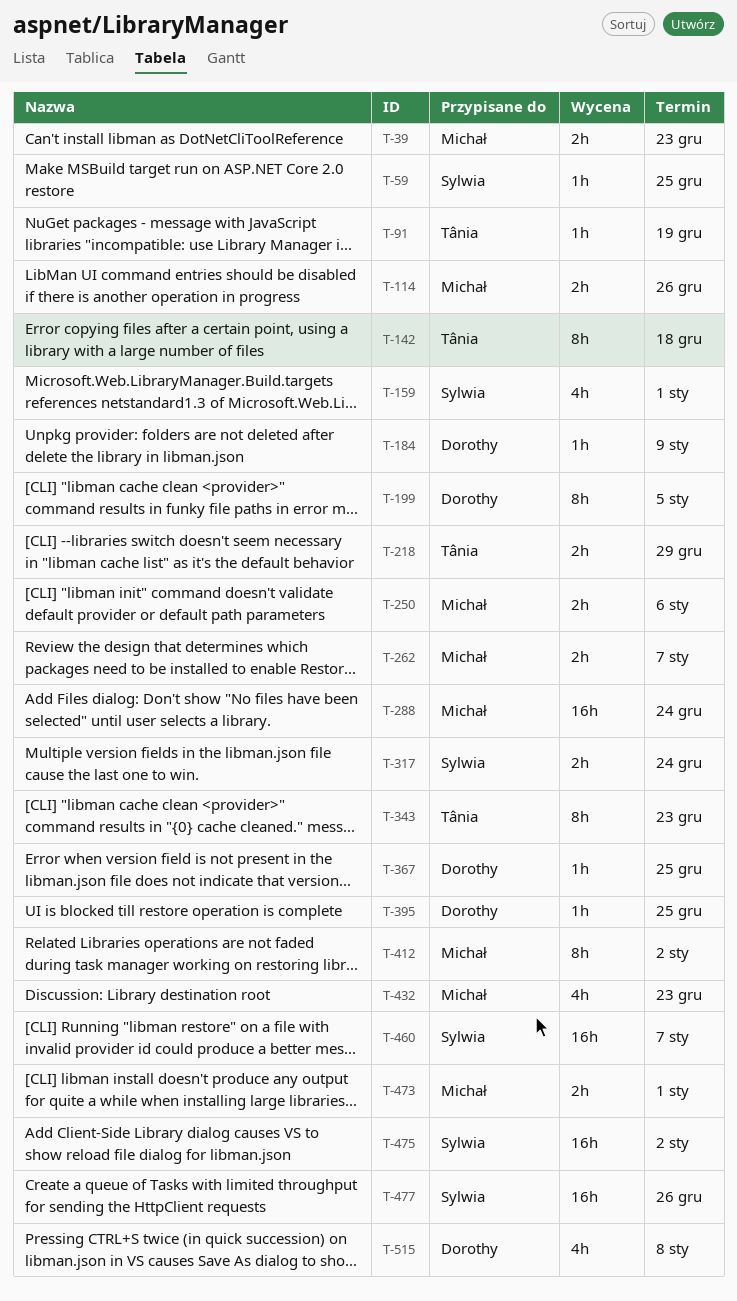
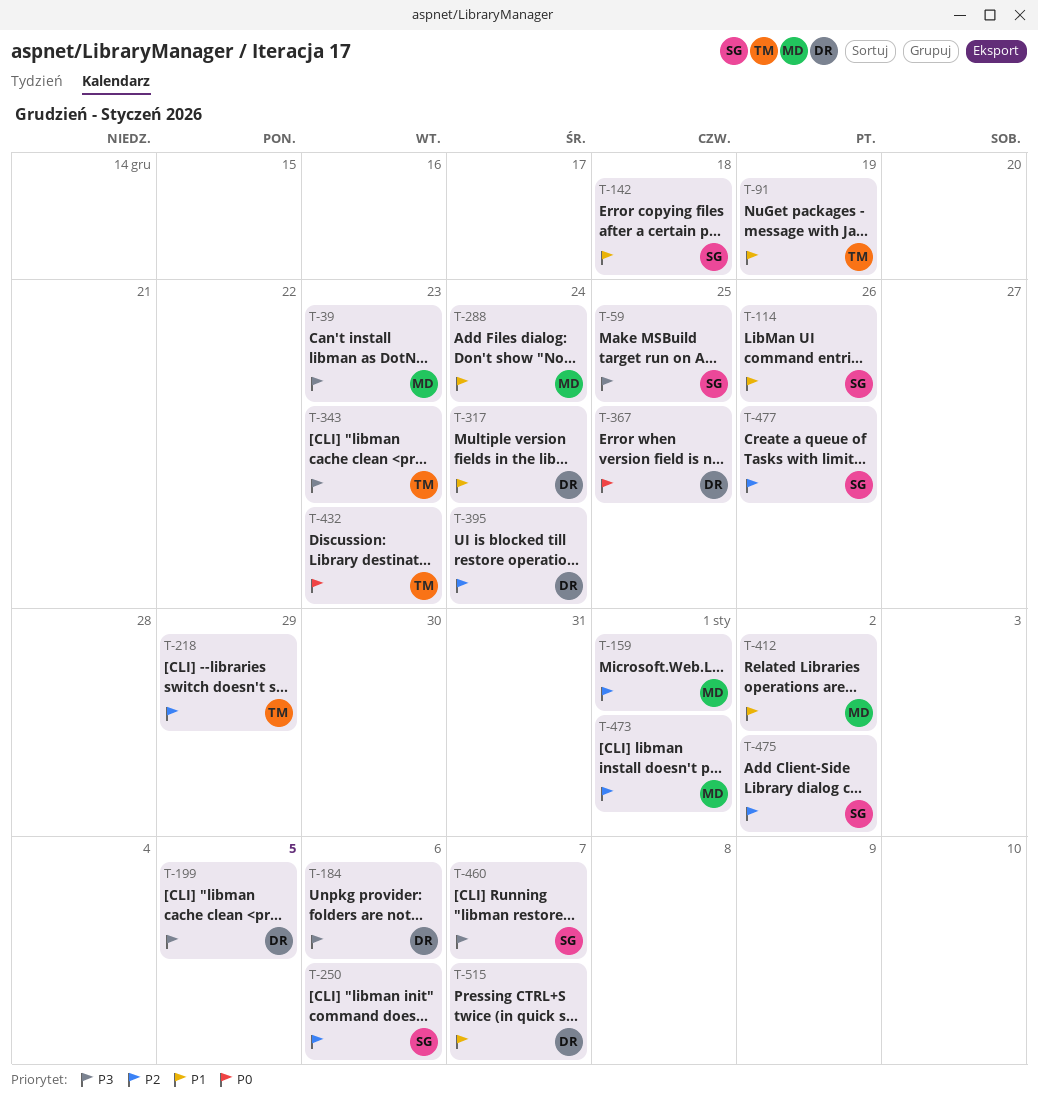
T-114, owner: Michał -> Sylwia
T-142, owner: Tânia -> Sylwia
T-159, owner: Sylwia -> Michał
T-184, due: Jan 9 -> Jan 6
T-250, owner: Michał -> Sylwia
T-262: present -> none
T-317, owner: Sylwia -> Dorothy
T-395, due: Dec 25 -> Dec 24
T-432, owner: Michał -> Tânia
T-515, due: Jan 8 -> Jan 7

